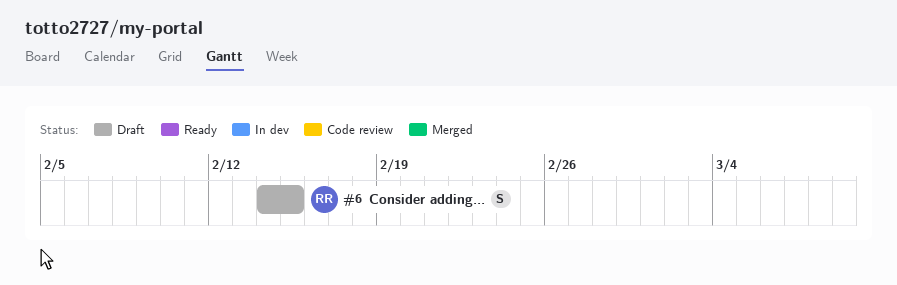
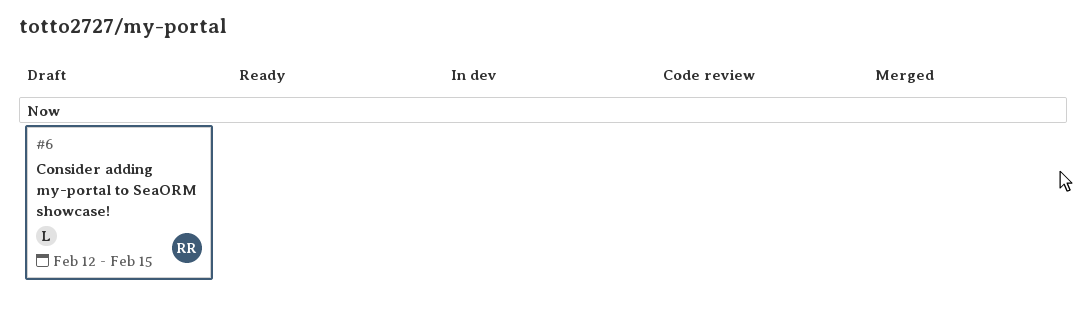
#6, estimate: S -> L
#6, start: Feb 14 -> Feb 12

